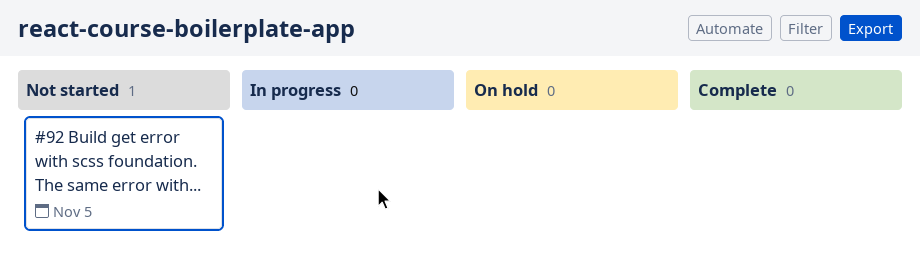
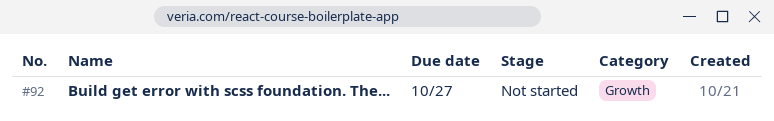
#92, due: Nov 5 -> Oct 27

